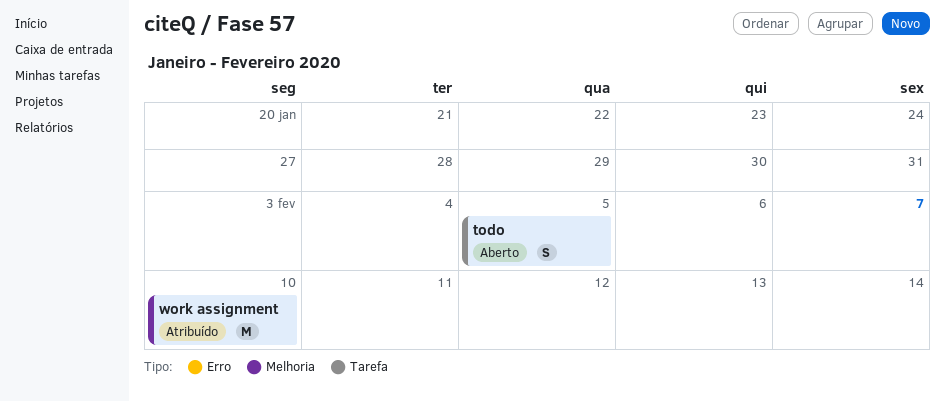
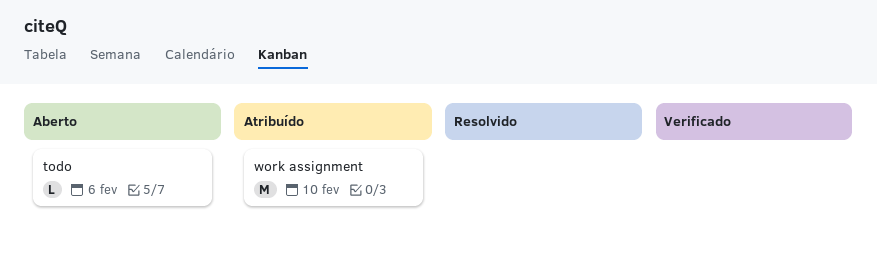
todo, estimate: S -> L
todo, due: Feb 5 -> Feb 6

